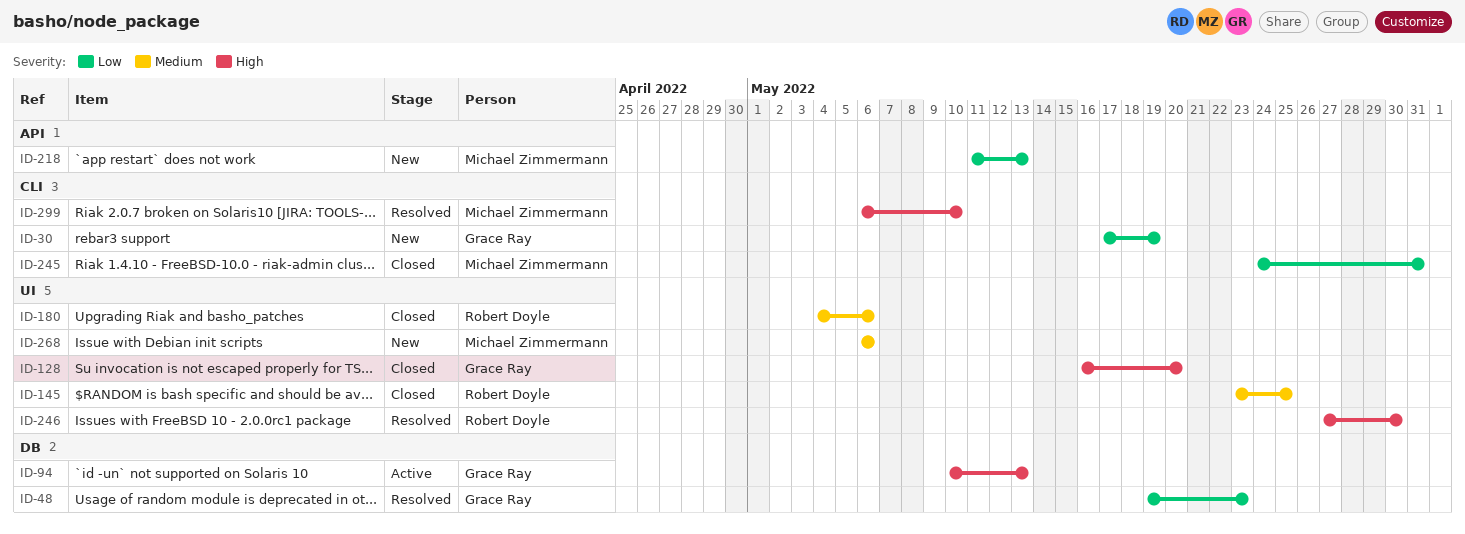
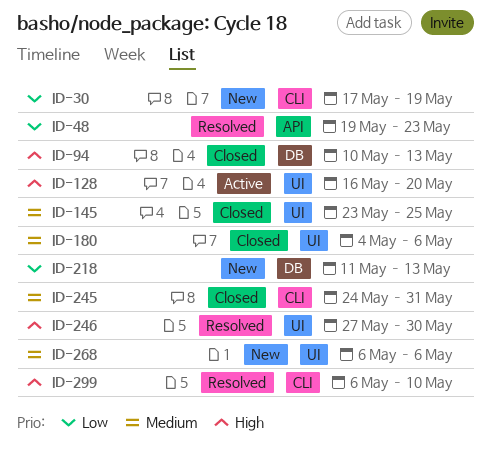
ID-48, label: DB -> API
ID-94, status: Active -> Closed
ID-128, status: Closed -> Active
ID-218, label: API -> DB
ID-245, priority: Low -> Medium

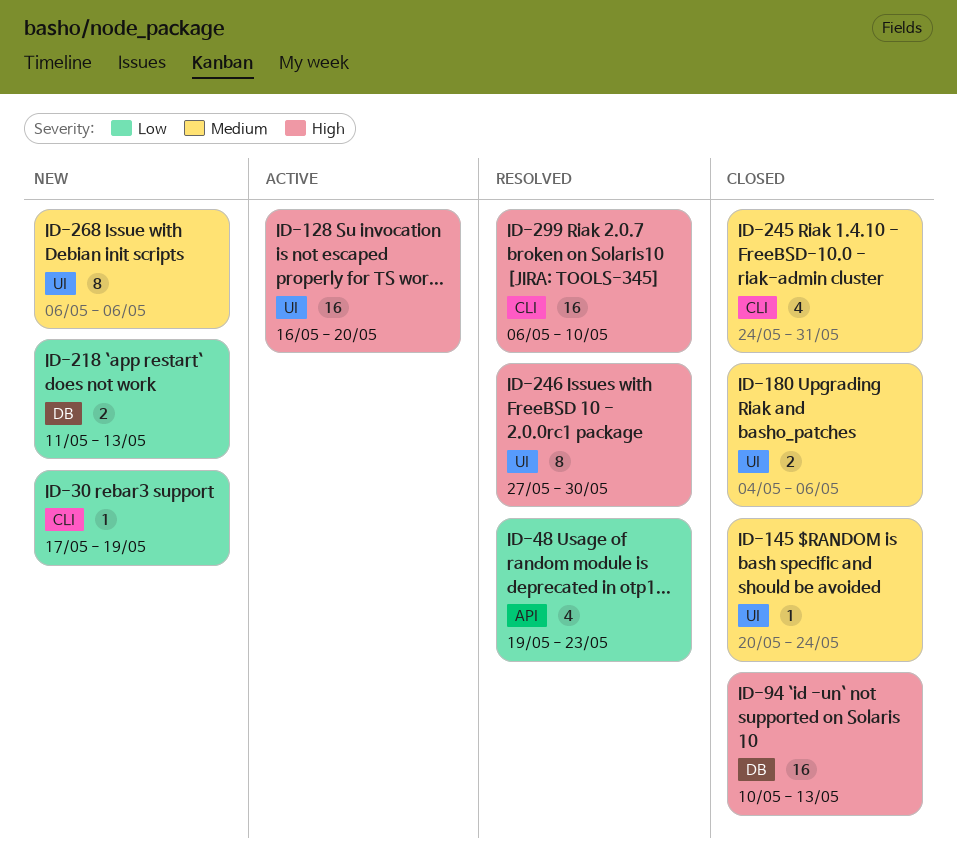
ID-145, start: May 23 -> May 20
ID-145, due: May 25 -> May 24

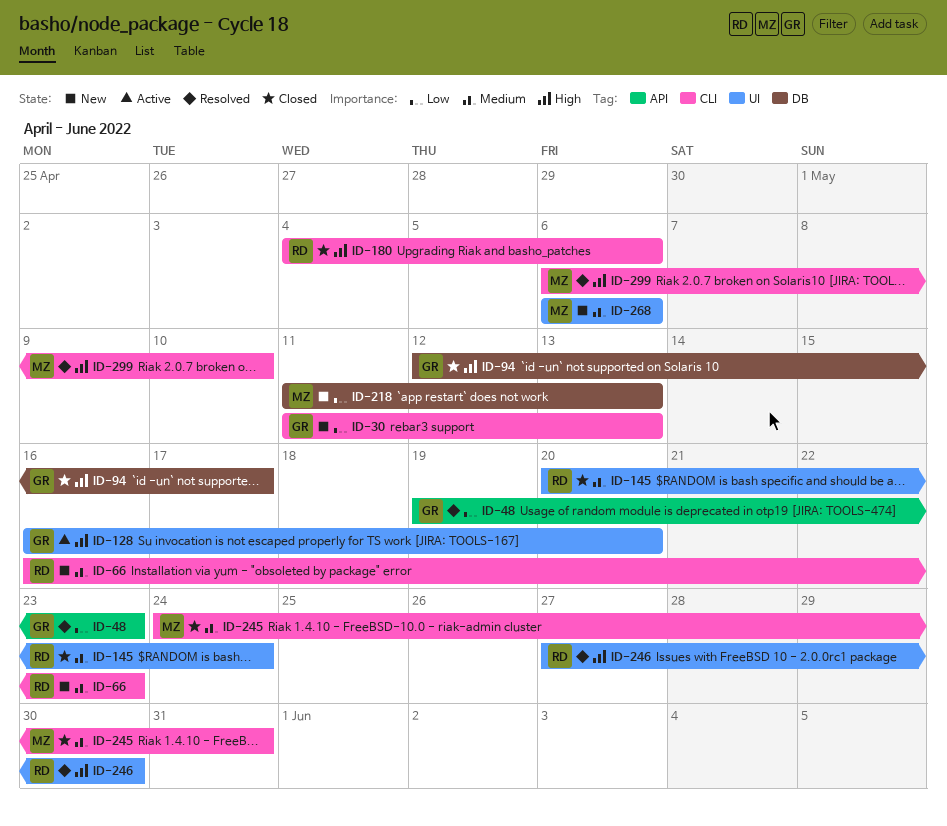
ID-30, start: May 17 -> May 11
ID-30, due: May 19 -> May 13
ID-66: none -> present
ID-94, start: May 10 -> May 12
ID-94, due: May 13 -> May 17
ID-180, priority: Medium -> High
ID-180, label: UI -> CLI

